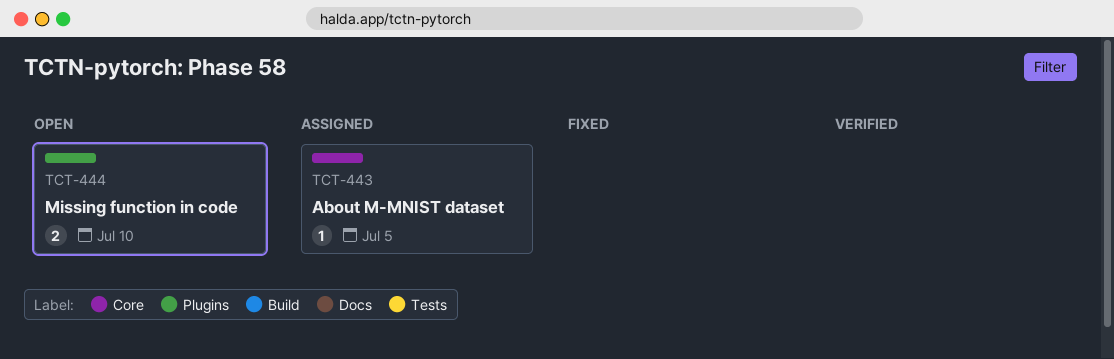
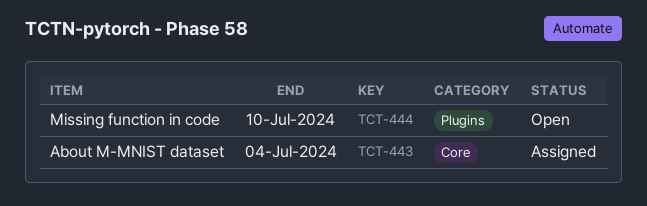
TCT-443, due: Jul 5 -> Jul 4

